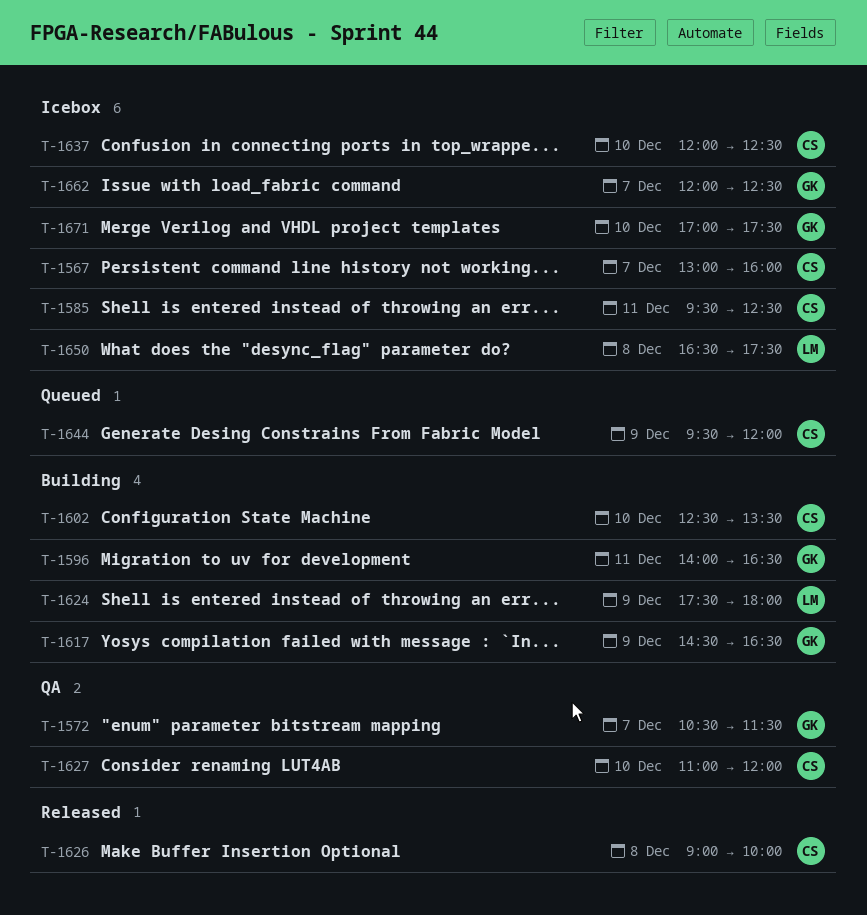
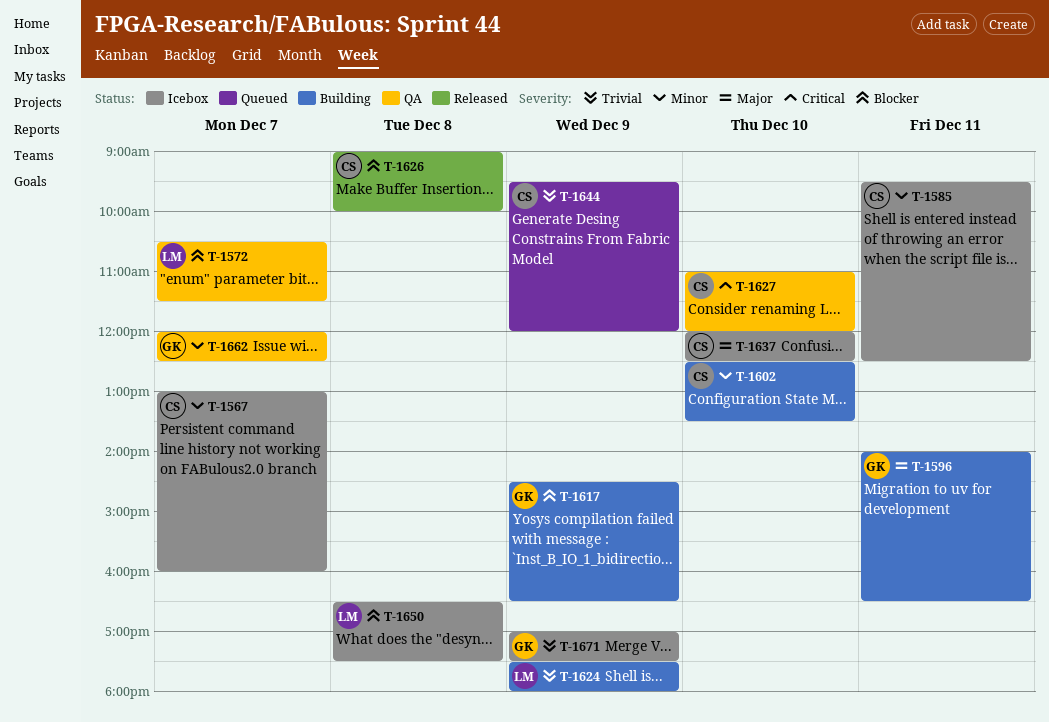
T-1572, owner: GK -> LM
T-1662, status: Icebox -> QA
T-1671, day: Dec 10 -> Dec 9

